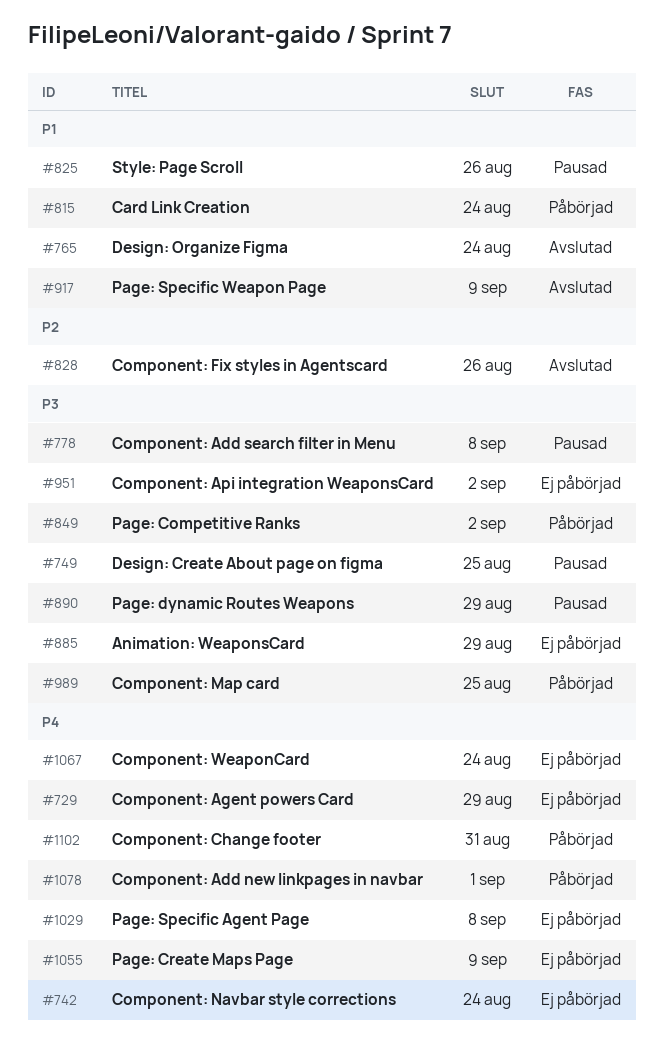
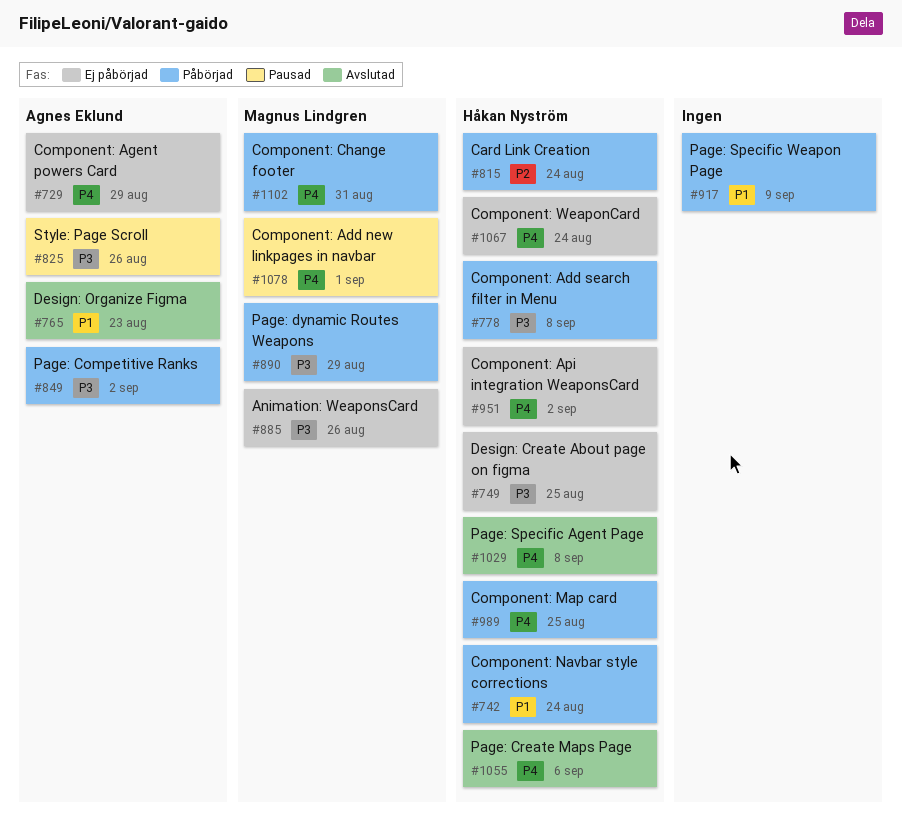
#742, status: Ej påbörjad -> Påbörjad
#742, priority: P4 -> P1
#749, status: Pausad -> Ej påbörjad
#765, due: Aug 24 -> Aug 23
#778, status: Pausad -> Påbörjad
#815, priority: P1 -> P2
#825, priority: P1 -> P3
#828: present -> none
#885, due: Aug 29 -> Aug 26
#890, status: Pausad -> Påbörjad
#917, status: Avslutad -> Påbörjad
#951, priority: P3 -> P4
#989, priority: P3 -> P4
#1029, status: Ej påbörjad -> Avslutad
#1055, status: Ej påbörjad -> Avslutad
#1055, due: Sep 9 -> Sep 6
#1078, status: Påbörjad -> Pausad

